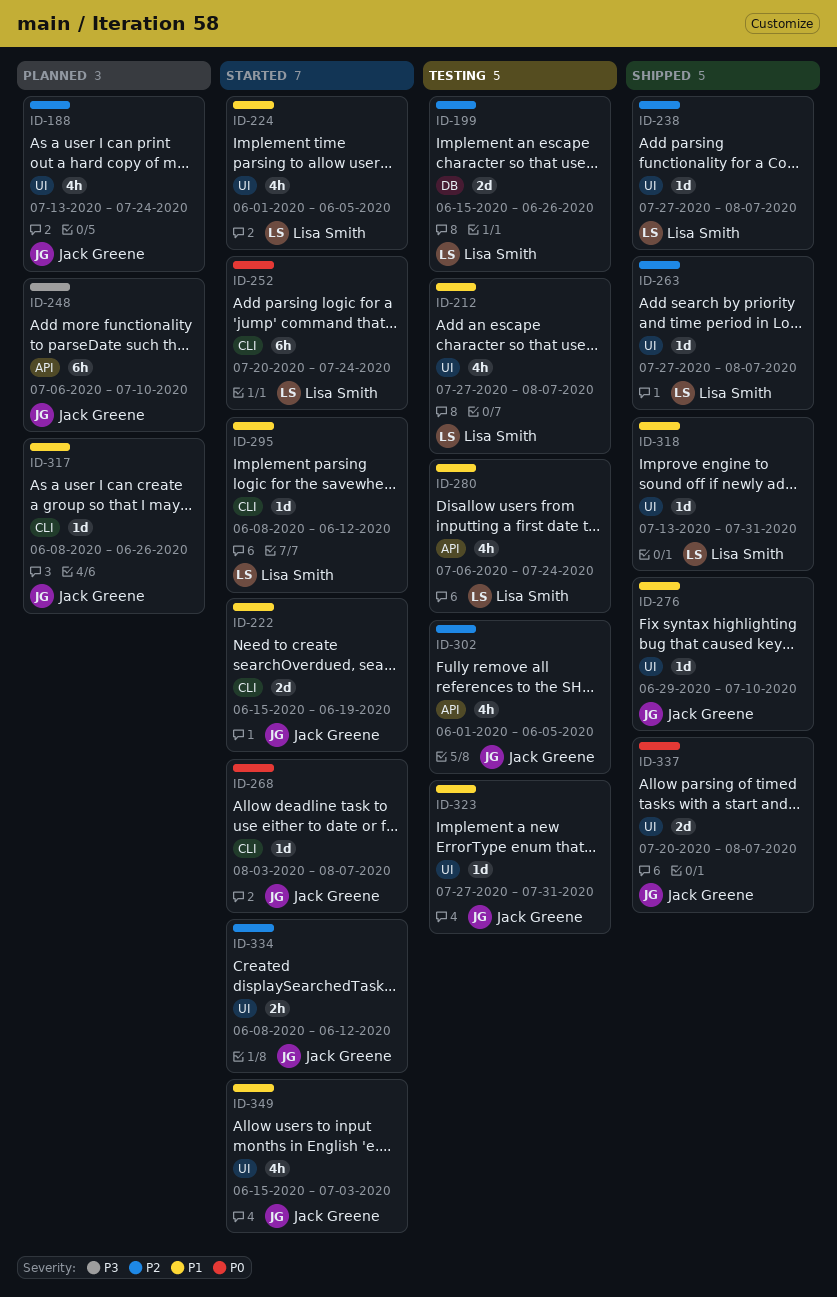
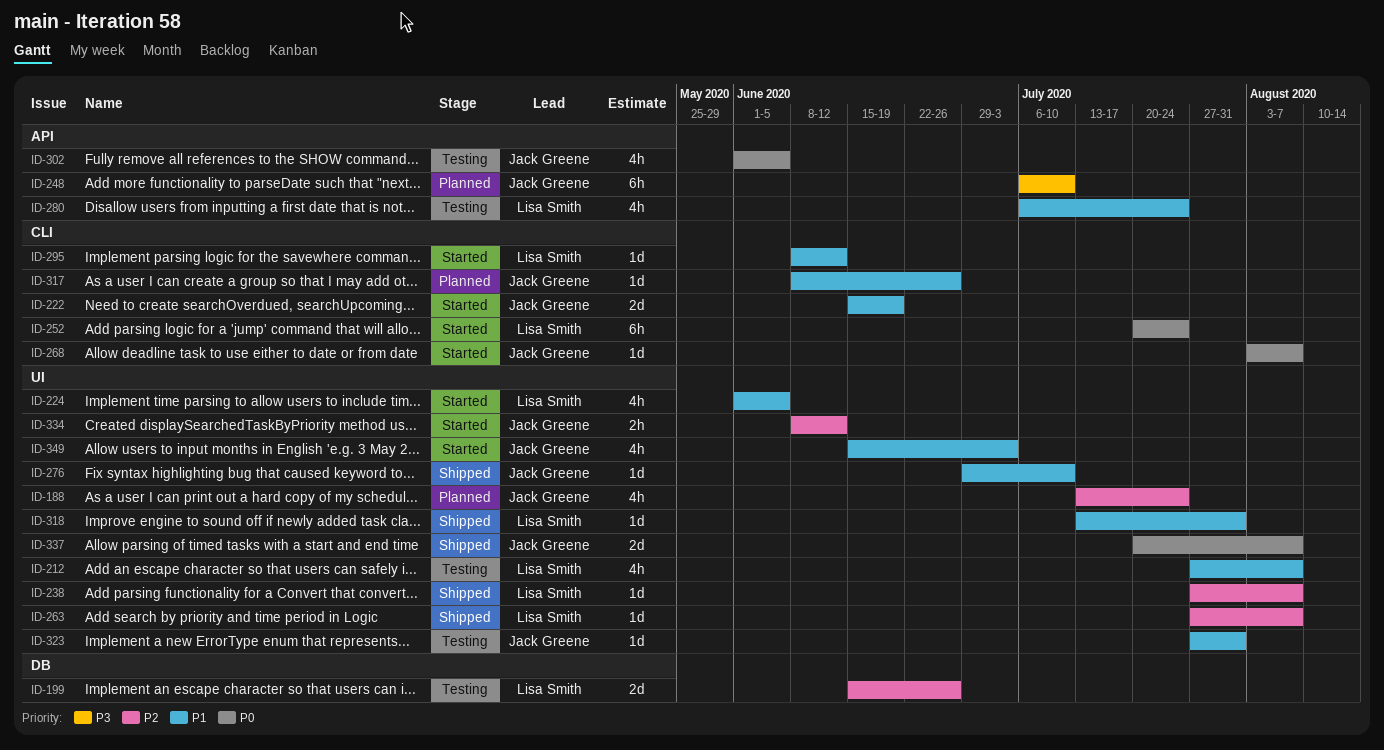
ID-302, priority: P2 -> P0

